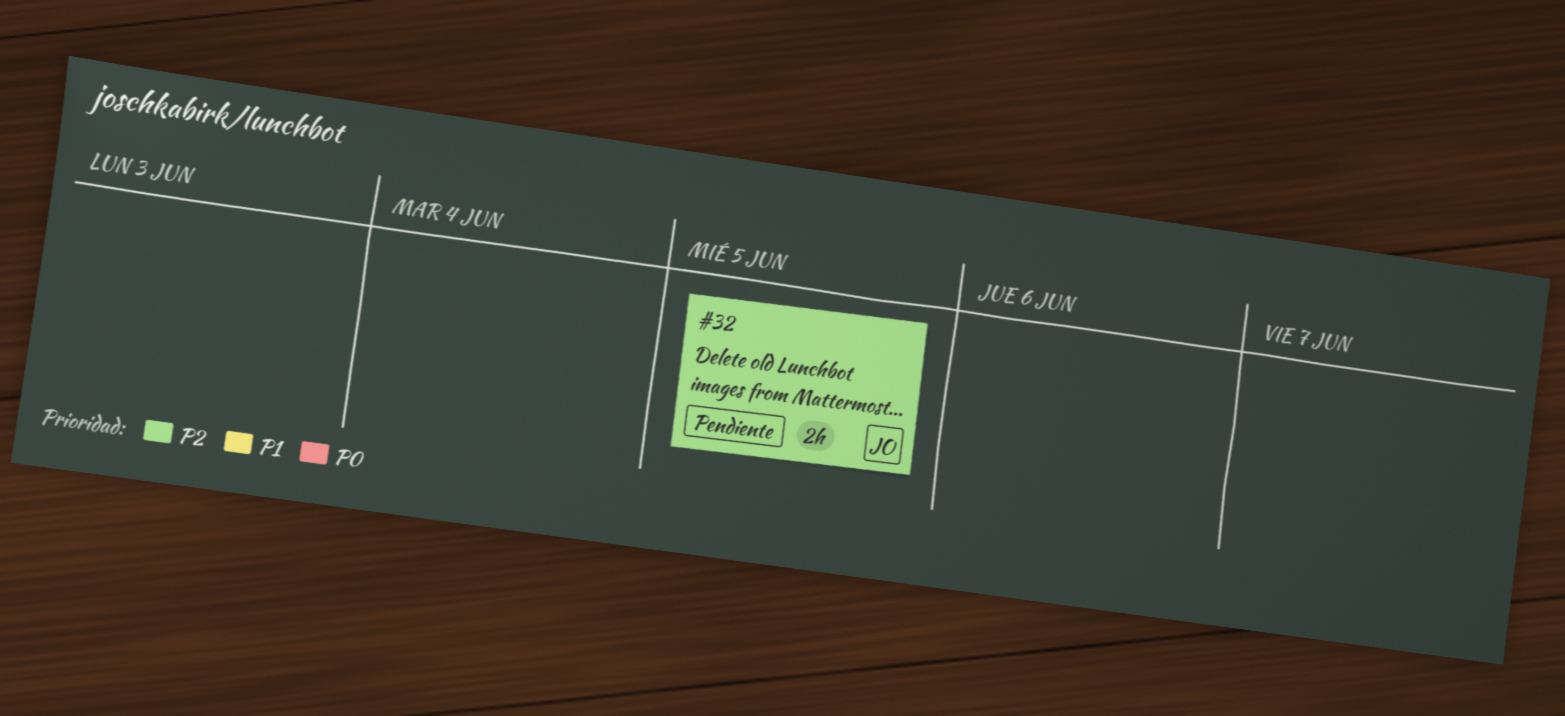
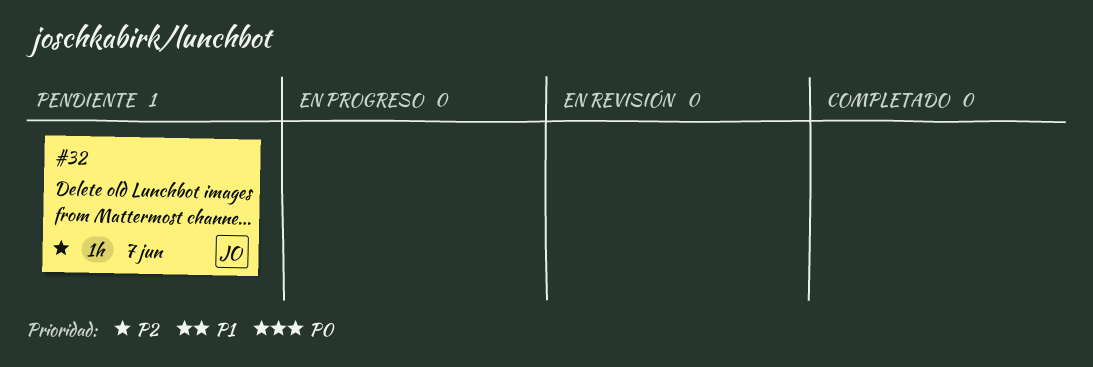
#32, estimate: 2h -> 1h
#32, due: Jun 5 -> Jun 7

